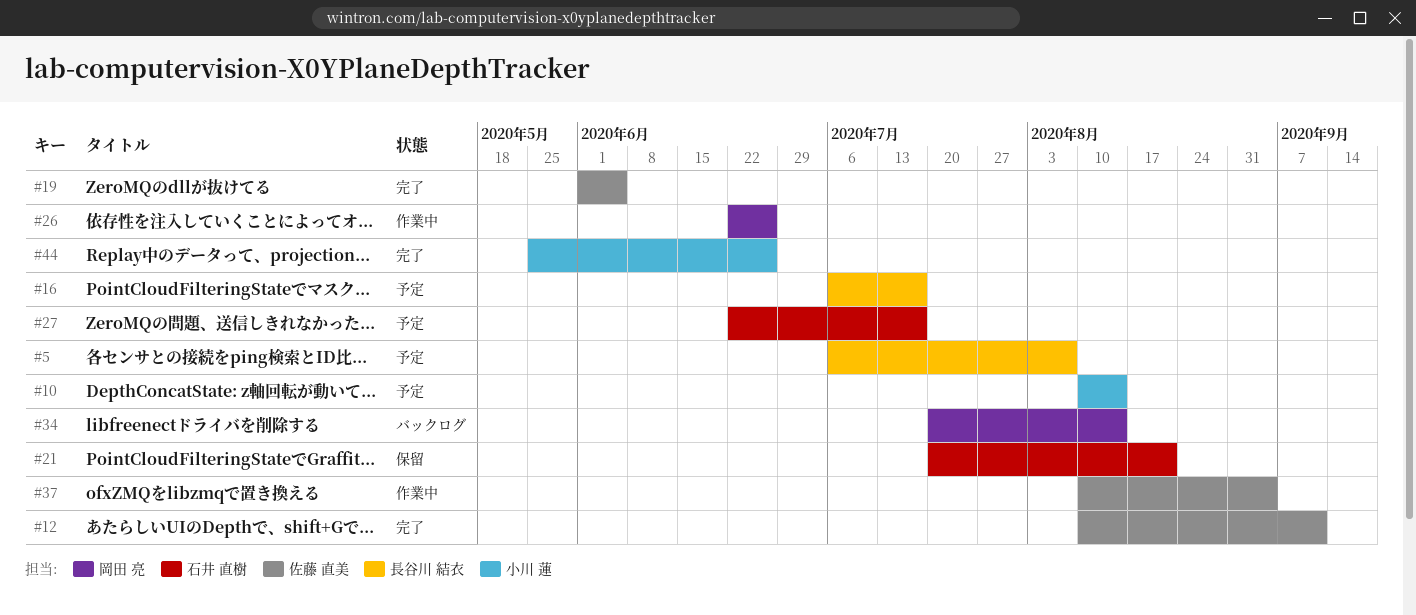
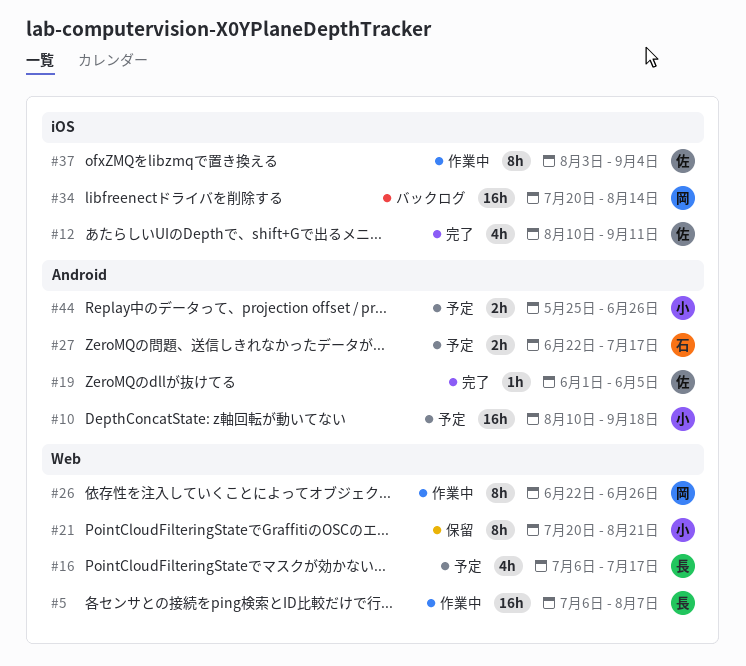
#5, status: 予定 -> 作業中
#10, due: Aug 14 -> Sep 18
#21, owner: 石井 直樹 -> 小川 蓮
#37, start: Aug 10 -> Aug 3
#44, status: 完了 -> 予定

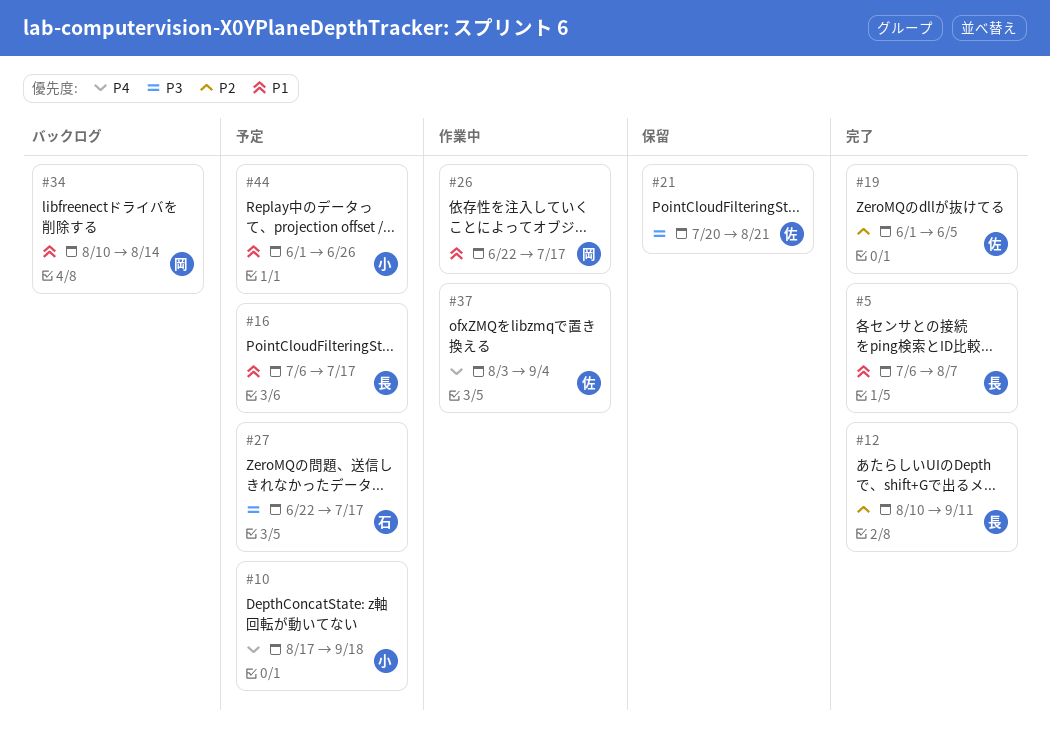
#5, status: 作業中 -> 完了
#10, start: Aug 10 -> Aug 17
#12, owner: 佐 -> 長
#21, owner: 小 -> 佐
#26, due: Jun 26 -> Jul 17
#34, start: Jul 20 -> Aug 10
#44, start: May 25 -> Jun 1

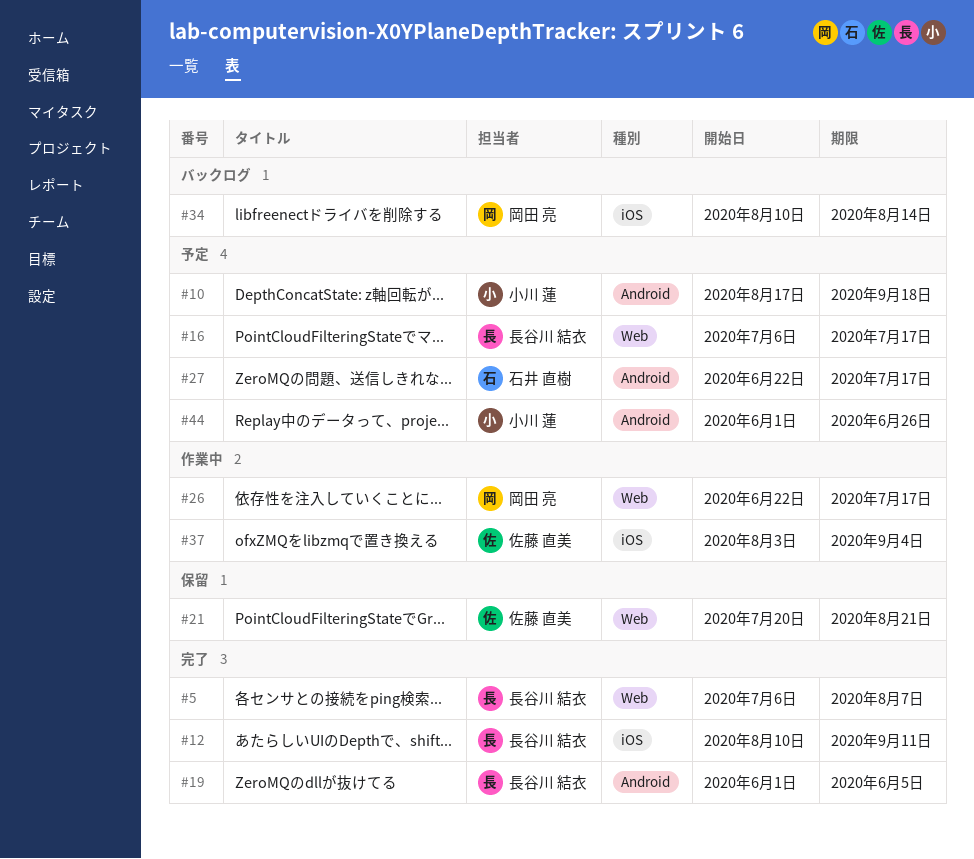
#19, owner: 佐藤 直美 -> 長谷川 結衣

